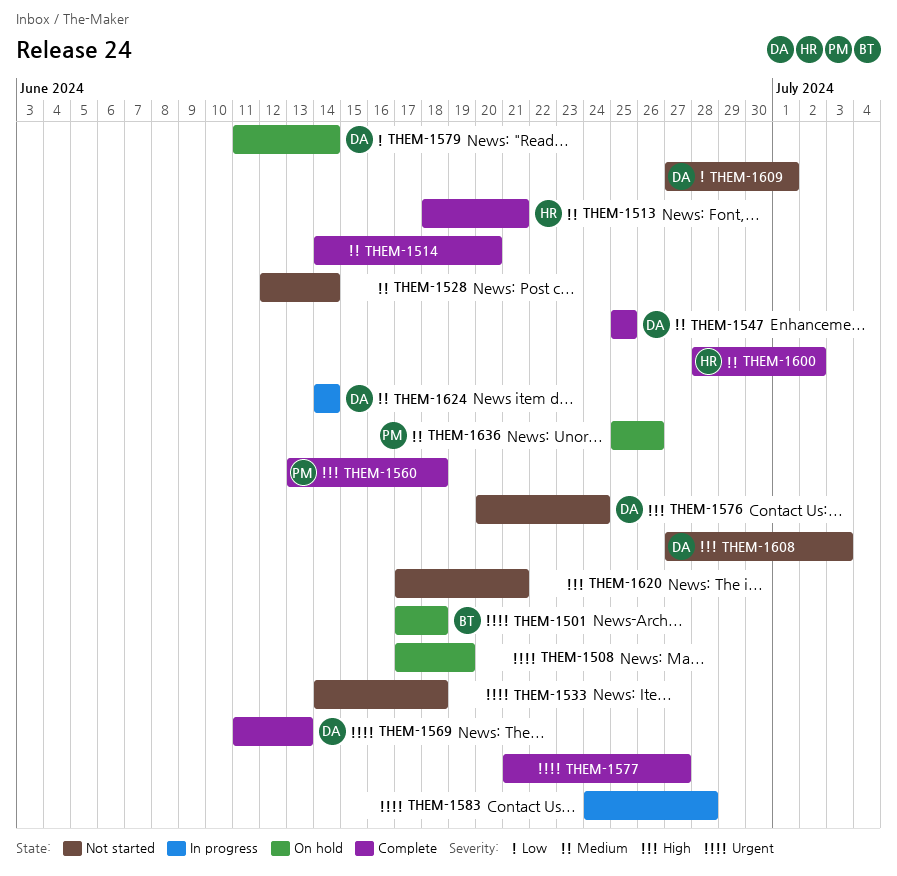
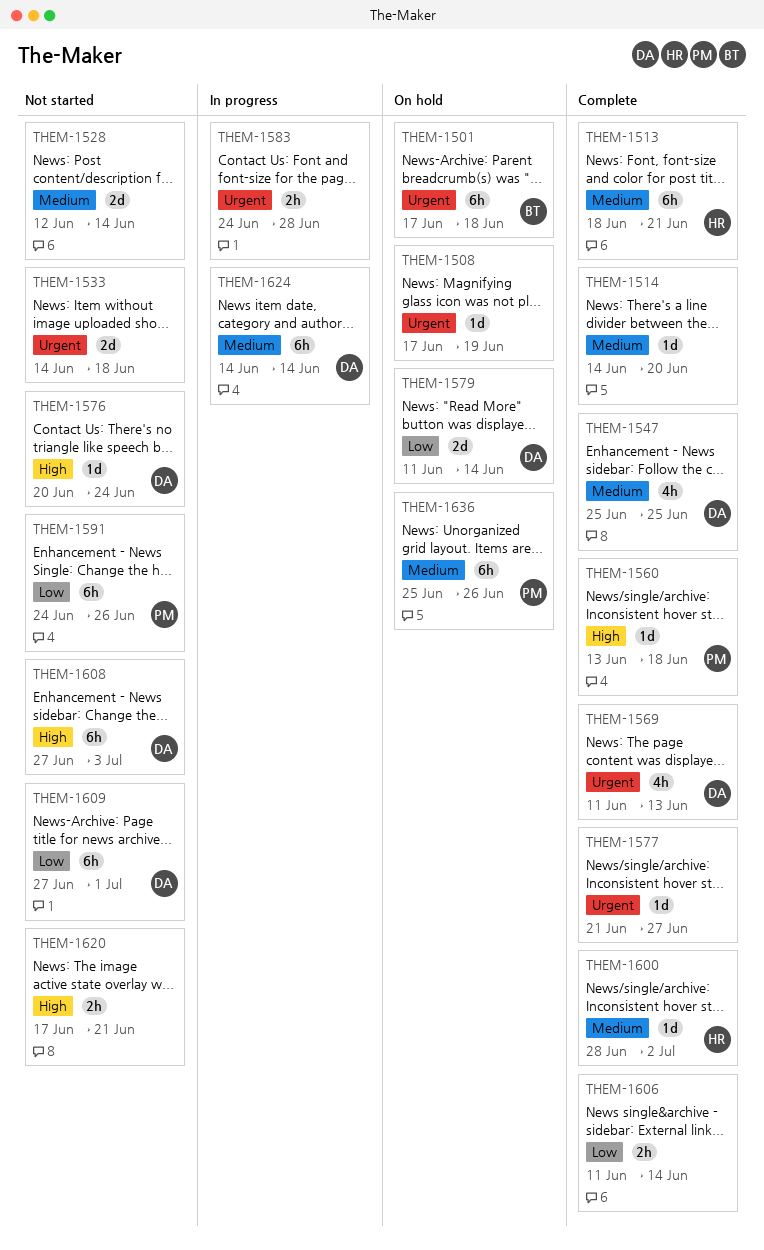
THEM-1591: none -> present
THEM-1606: none -> present

